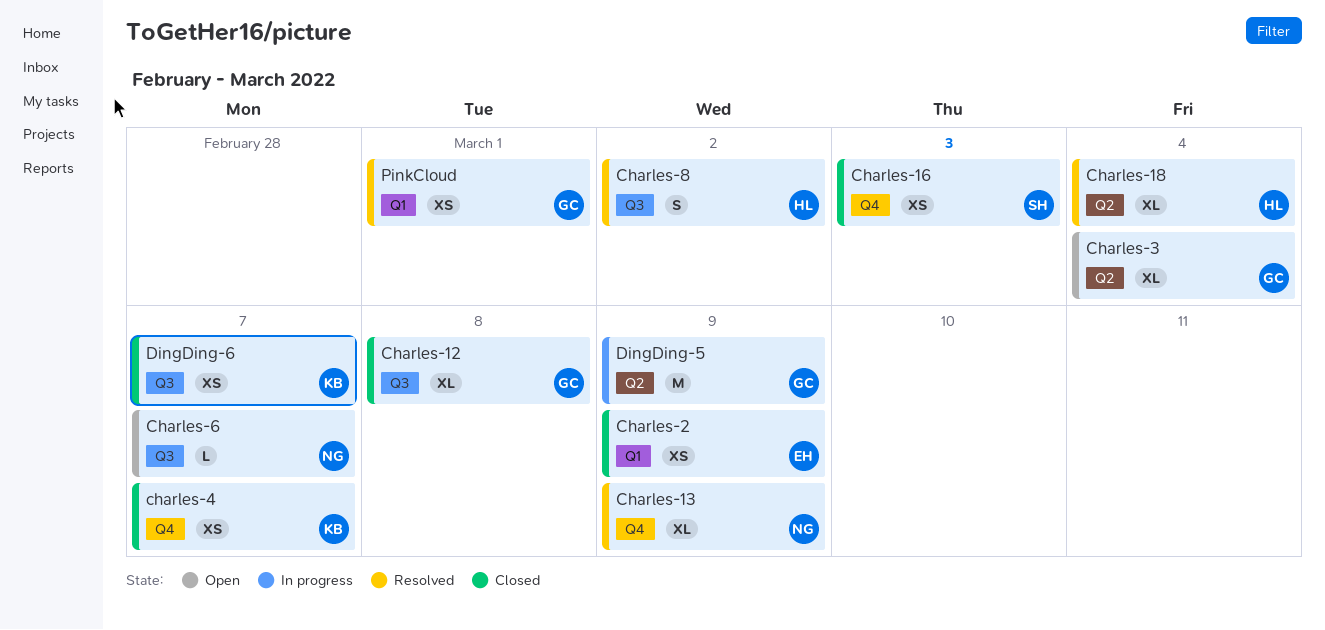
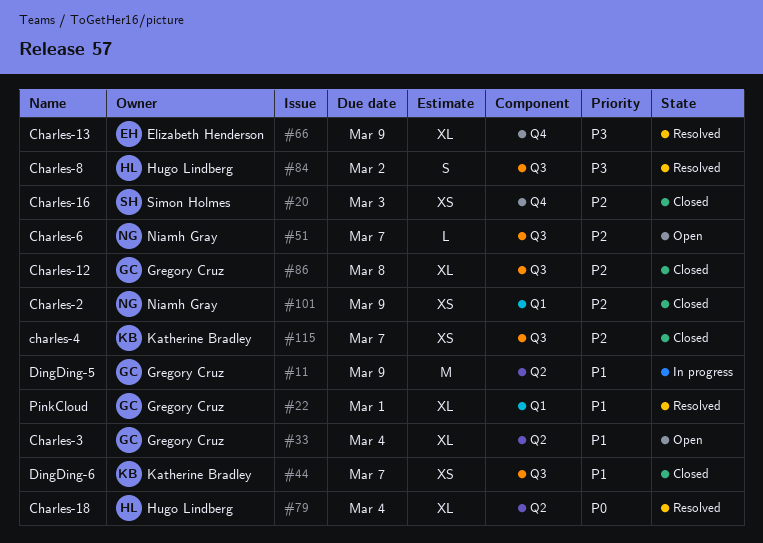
Charles-13, owner: Niamh Gray -> Elizabeth Henderson
Charles-2, owner: Elizabeth Henderson -> Niamh Gray
charles-4, label: Q4 -> Q3
PinkCloud, estimate: XS -> XL

